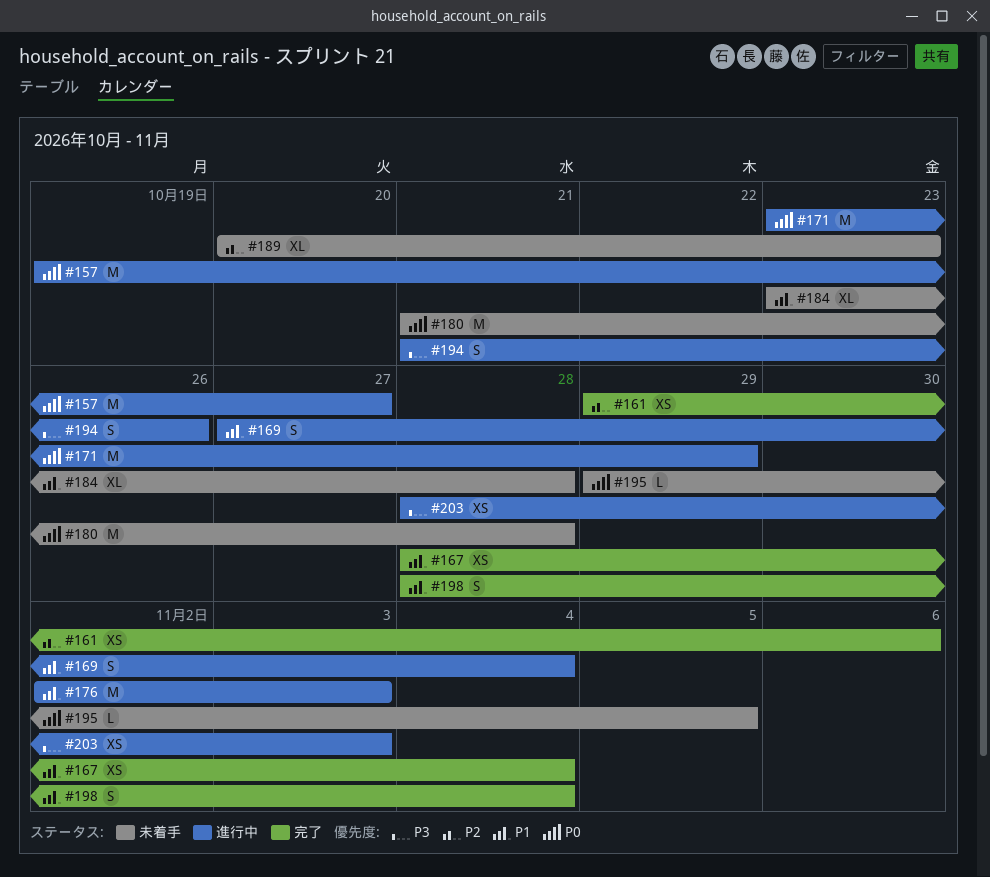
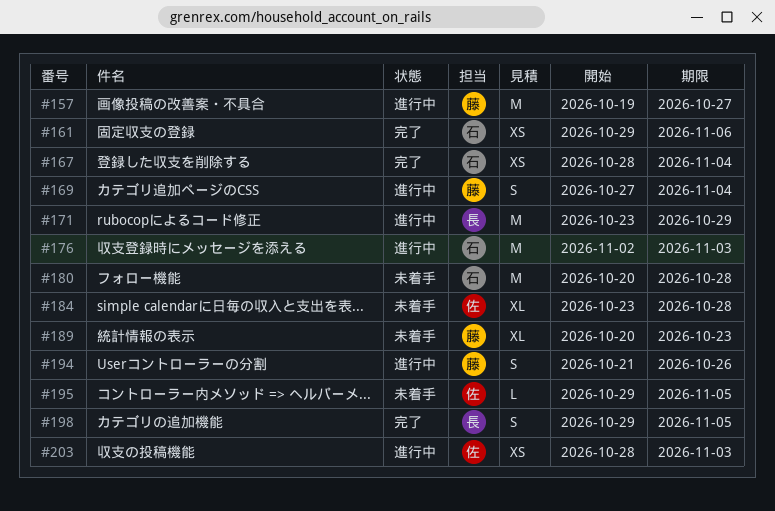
#180, start: Oct 21 -> Oct 20
#198, start: Oct 28 -> Oct 29
#198, due: Nov 4 -> Nov 5

